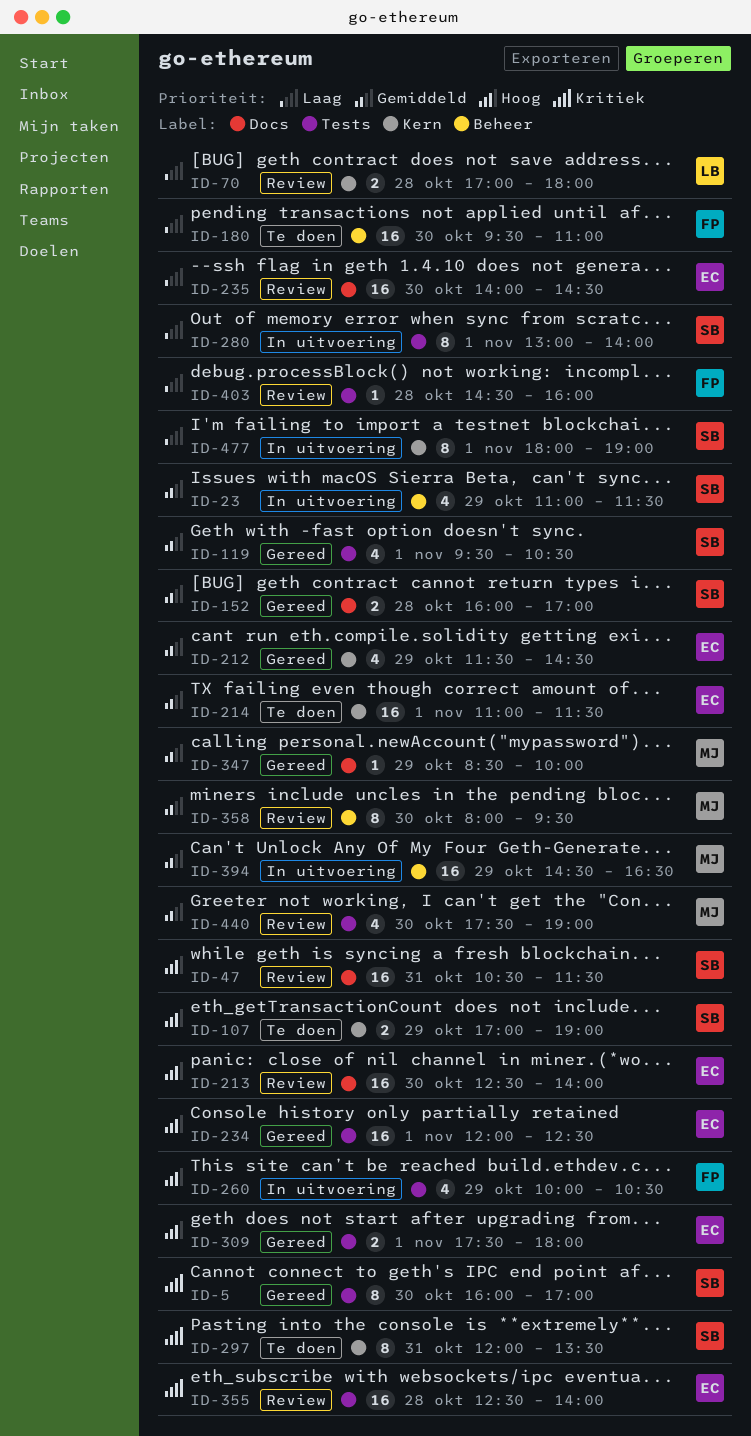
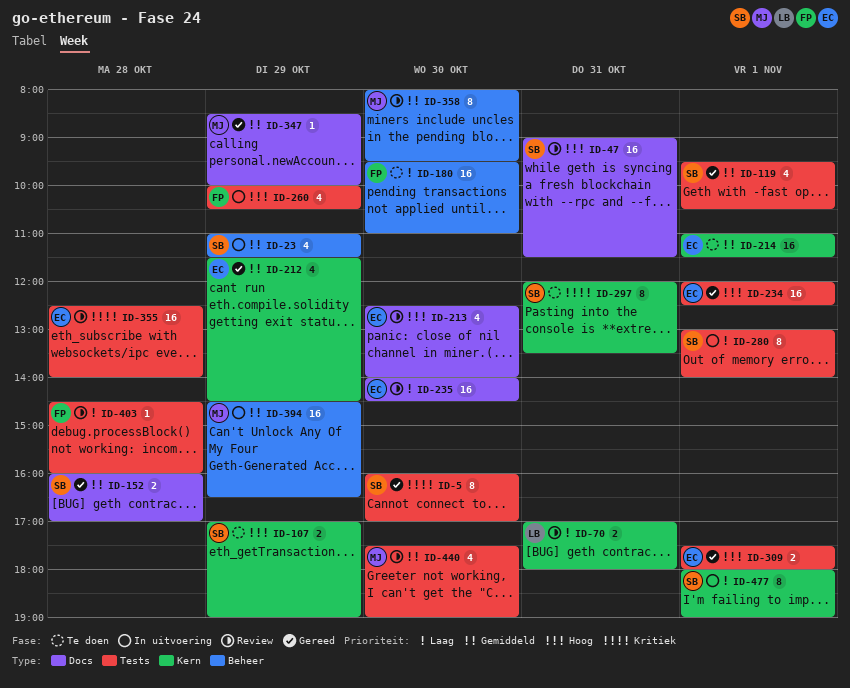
ID-47, begins: 10:30 -> 09:00
ID-70, day: Oct 28 -> Oct 31
ID-213, estimate: 16 -> 4

